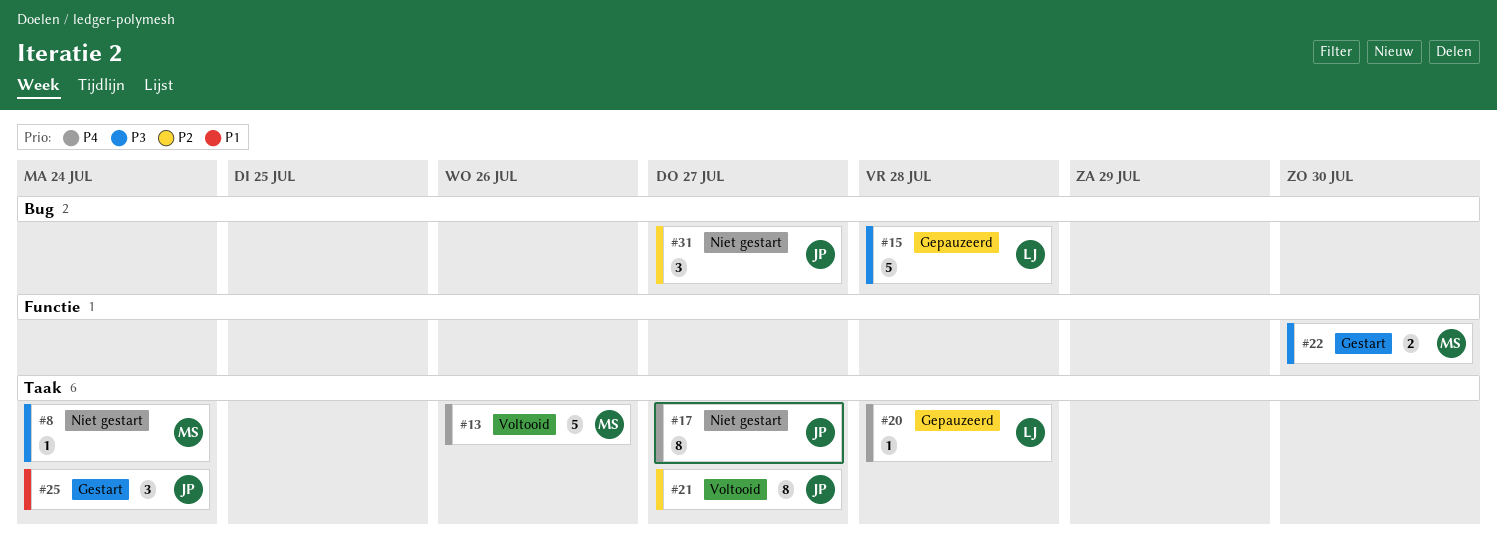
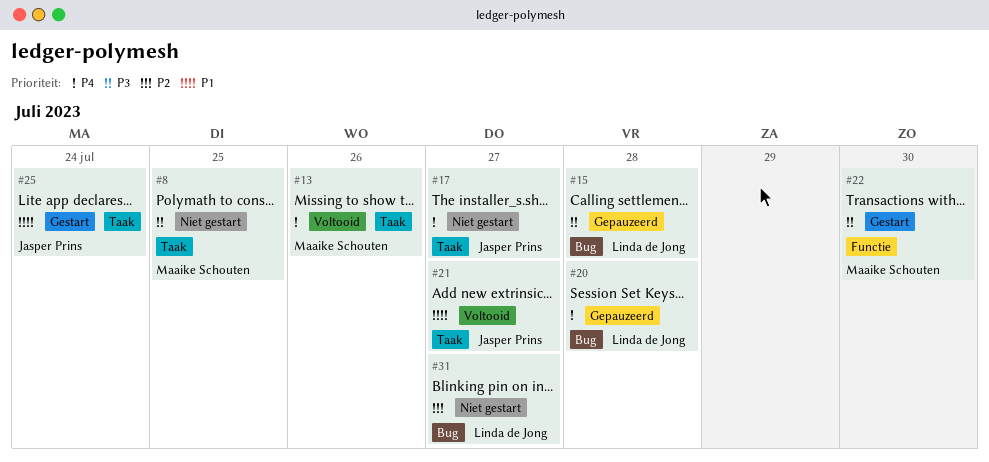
#8, due: Jul 24 -> Jul 25
#20, label: Taak -> Bug
#21, priority: P2 -> P1
#31, owner: Jasper Prins -> Linda de Jong

